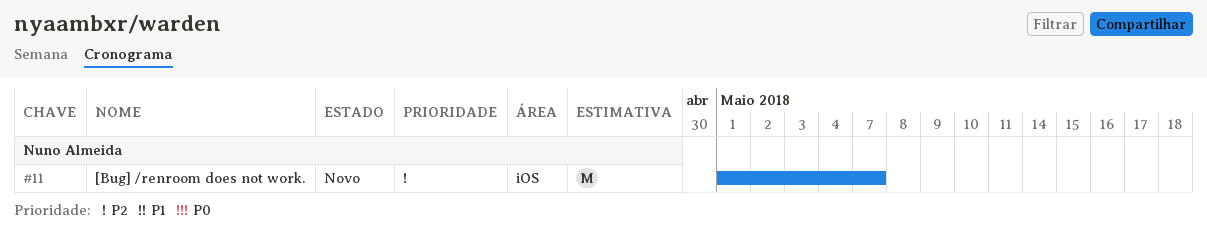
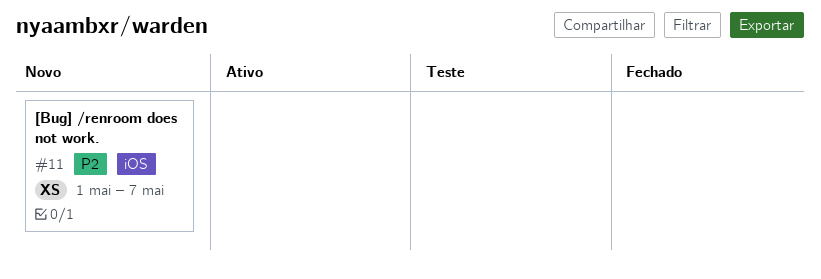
#11, estimate: M -> XS

